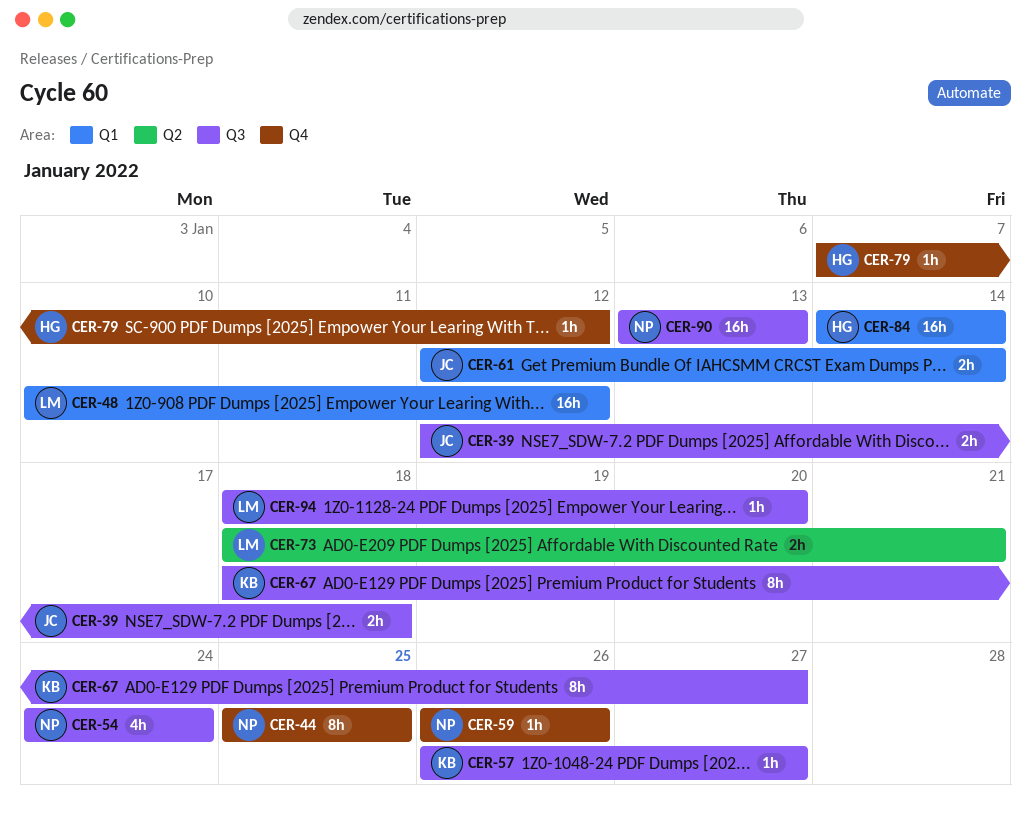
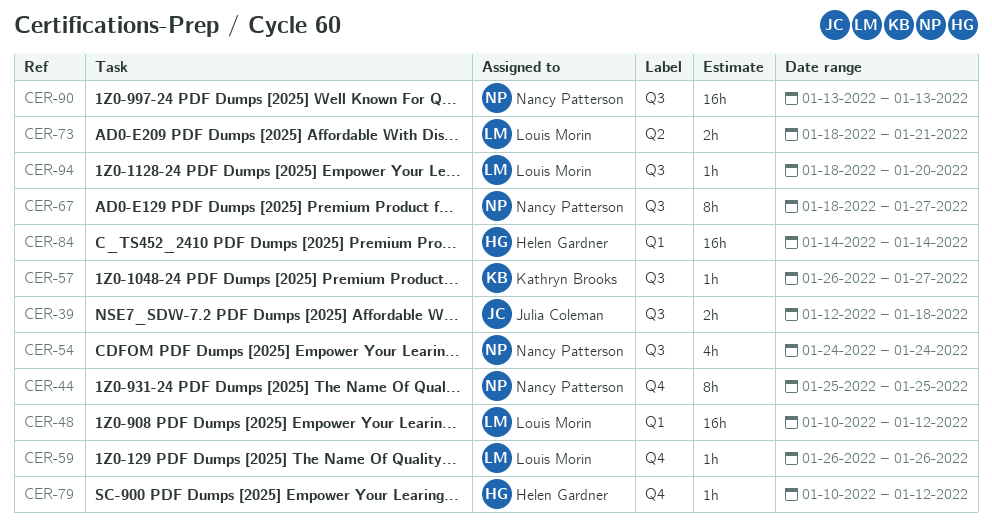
CER-59, owner: Nancy Patterson -> Louis Morin
CER-61: present -> none
CER-67, owner: Kathryn Brooks -> Nancy Patterson
CER-79, start: Jan 7 -> Jan 10

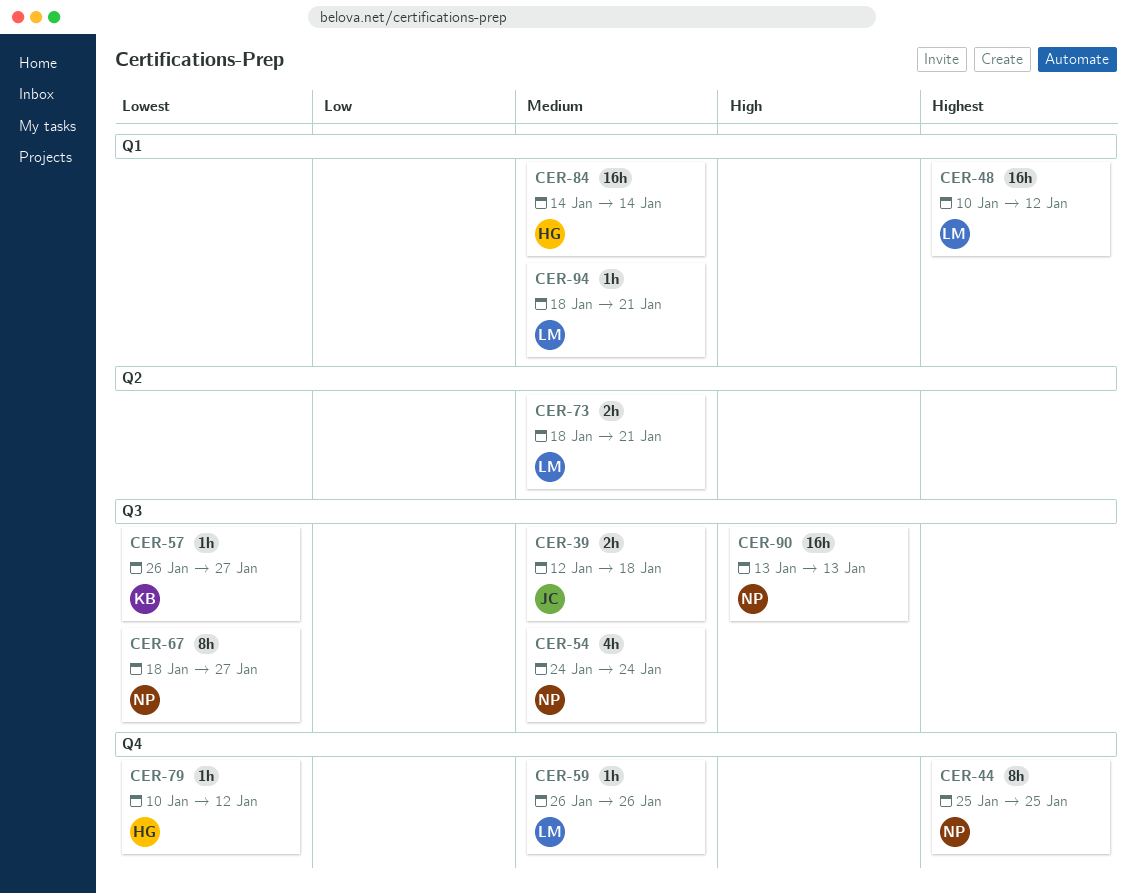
CER-94, label: Q3 -> Q1
CER-94, due: Jan 20 -> Jan 21

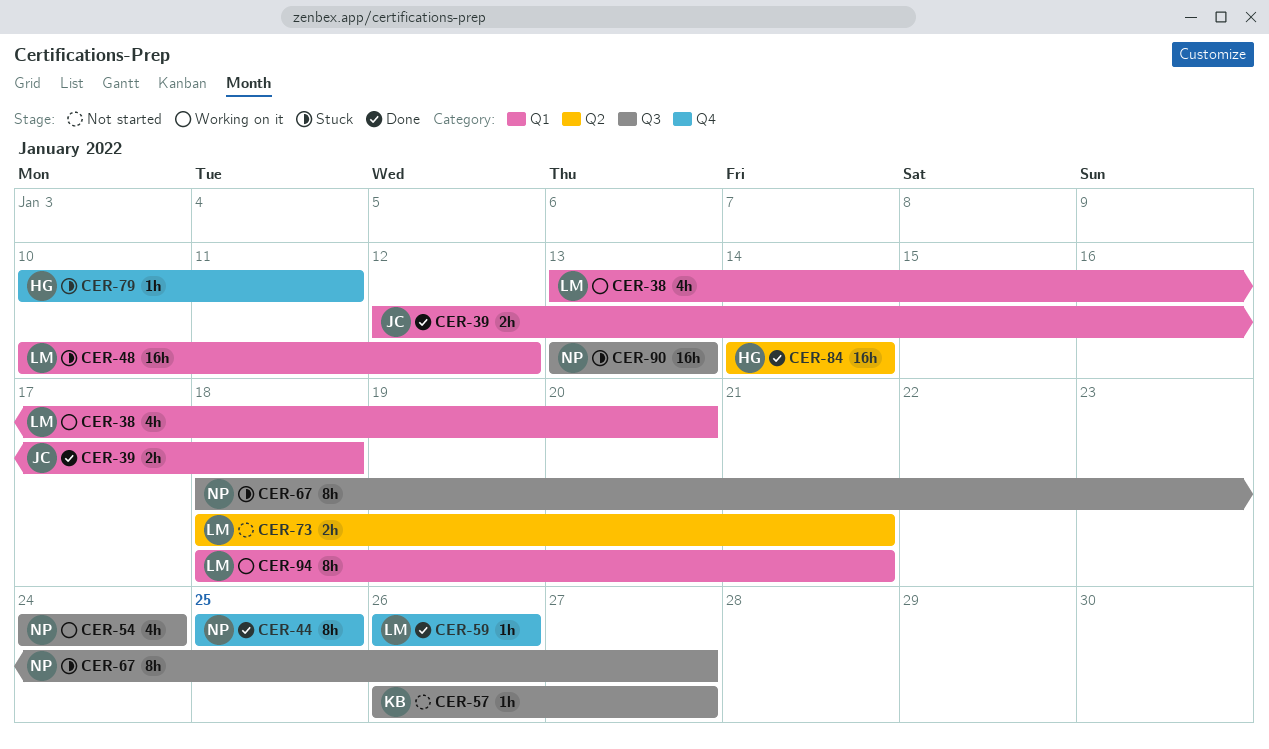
CER-38: none -> present
CER-39, label: Q3 -> Q1
CER-79, due: Jan 12 -> Jan 11
CER-84, label: Q1 -> Q2
CER-94, estimate: 1h -> 8h

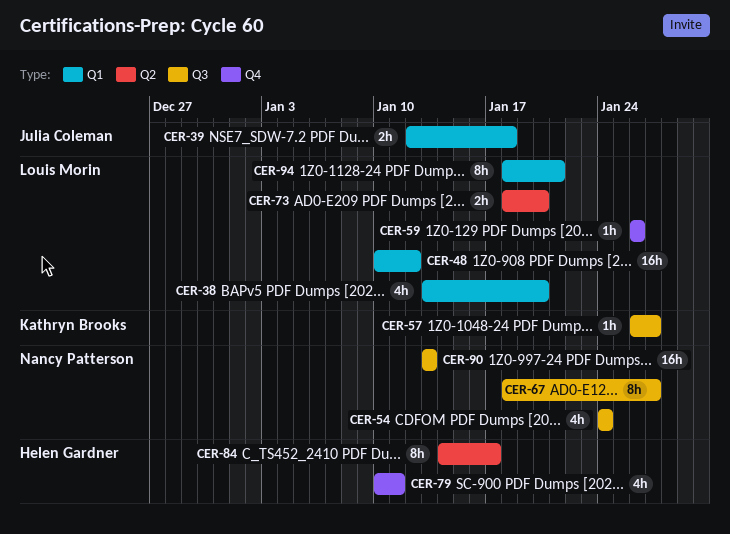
CER-44: present -> none
CER-73, due: Jan 21 -> Jan 20
CER-79, estimate: 1h -> 4h
CER-84, estimate: 16h -> 8h
CER-84, due: Jan 14 -> Jan 17

